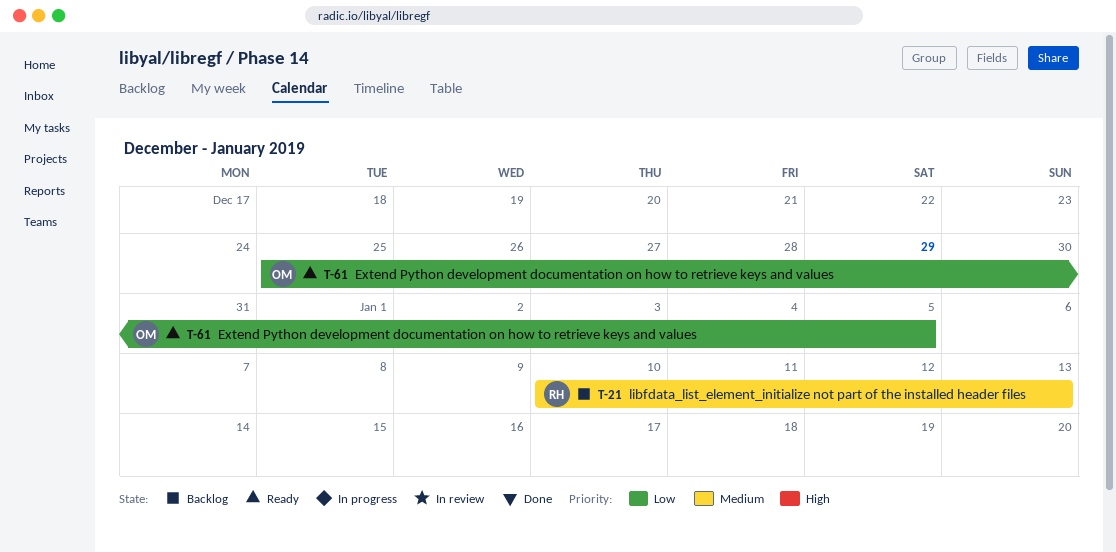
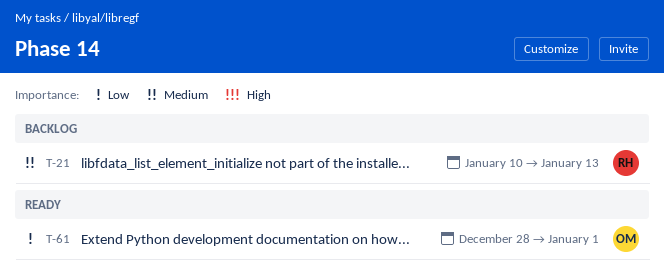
T-61, start: Dec 25 -> Dec 28
T-61, due: Jan 5 -> Jan 1

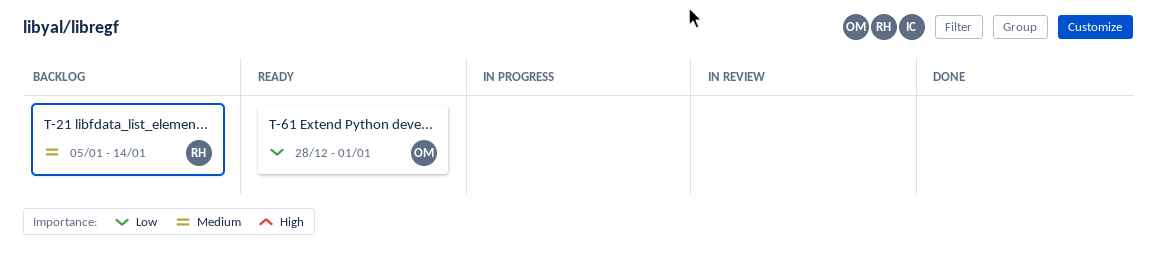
T-21, start: Jan 10 -> Jan 5
T-21, due: Jan 13 -> Jan 14

